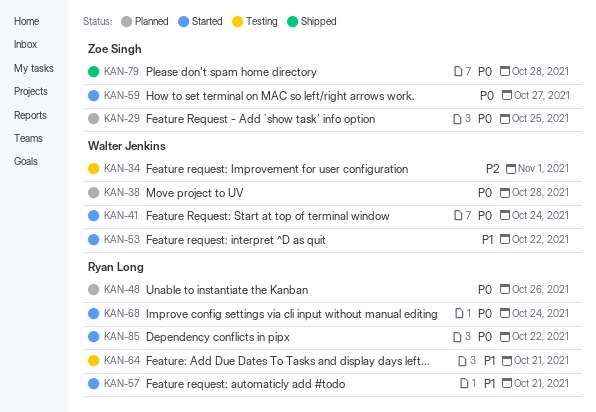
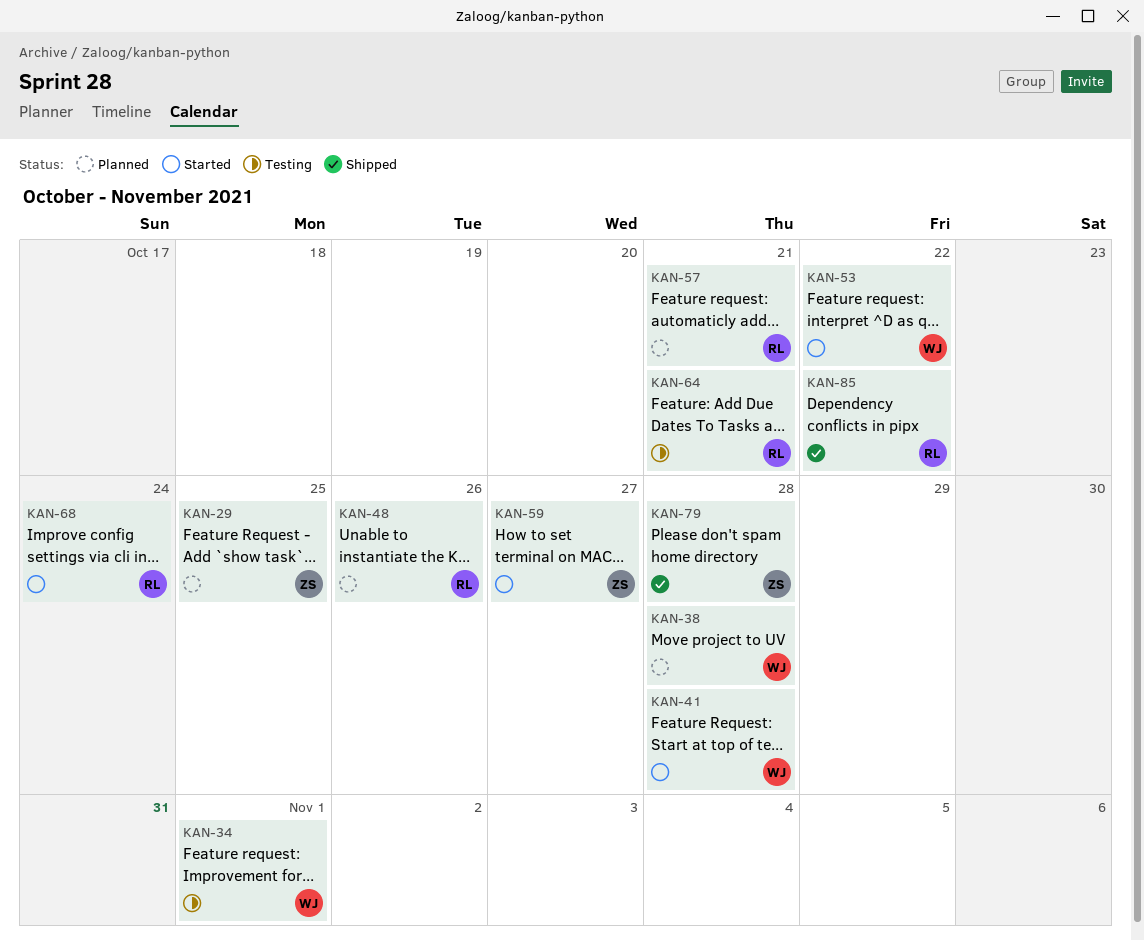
KAN-41, due: Oct 24 -> Oct 28
KAN-57, status: Started -> Planned
KAN-85, status: Started -> Shipped

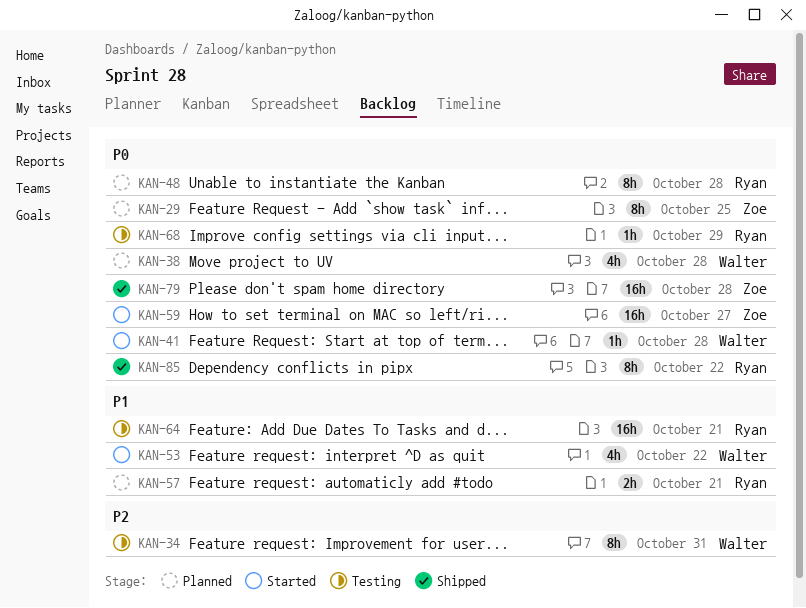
KAN-34, due: Nov 1 -> Oct 31
KAN-48, due: Oct 26 -> Oct 28
KAN-68, status: Started -> Testing
KAN-68, due: Oct 24 -> Oct 29

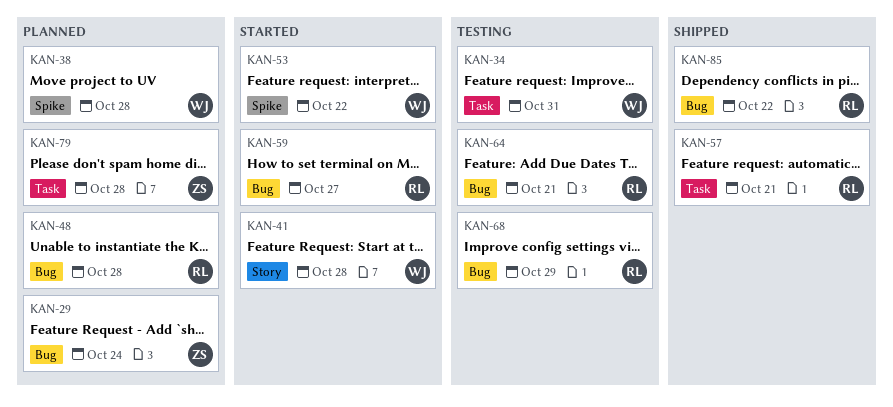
KAN-29, due: Oct 25 -> Oct 24
KAN-57, status: Planned -> Shipped
KAN-59, owner: Zoe -> Ryan
KAN-79, status: Shipped -> Planned

